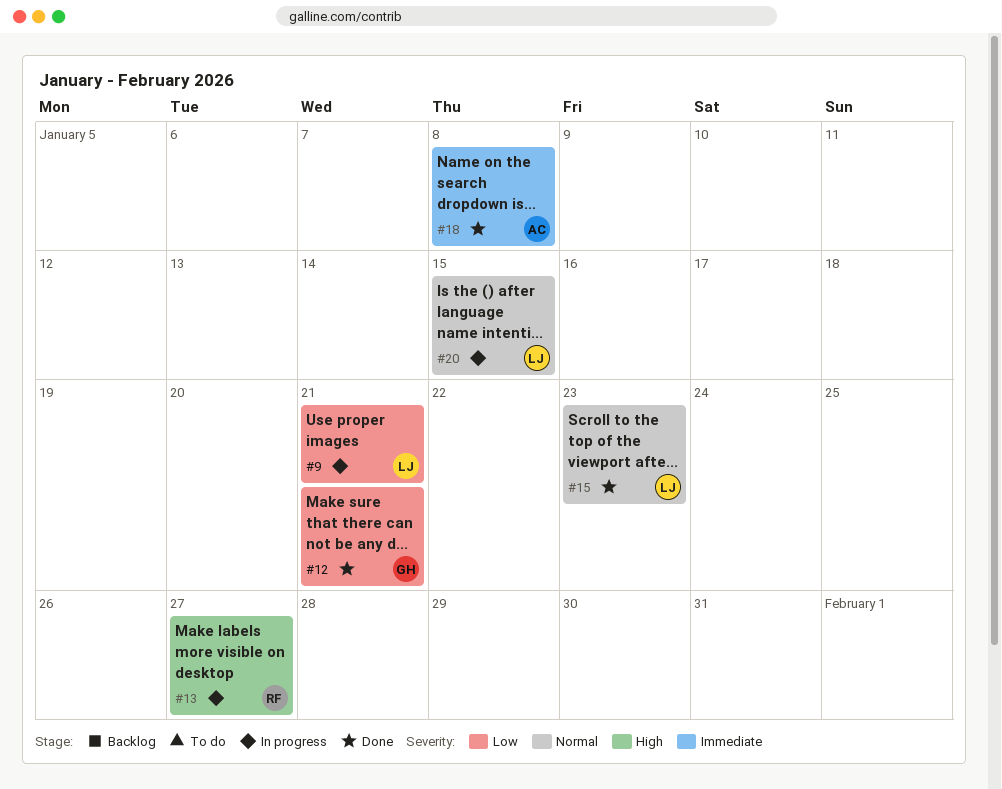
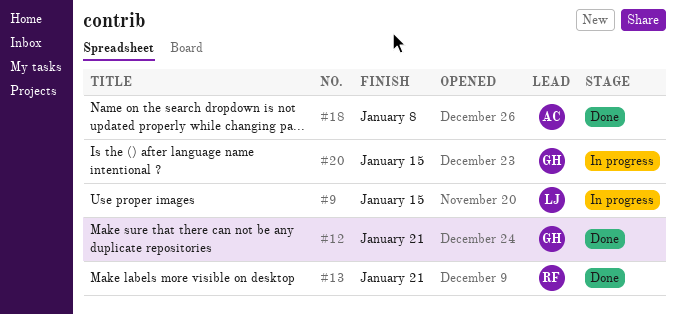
#9, due: Jan 21 -> Jan 15
#13, status: In progress -> Done
#13, due: Jan 27 -> Jan 21
#15: present -> none
#20, owner: LJ -> GH

